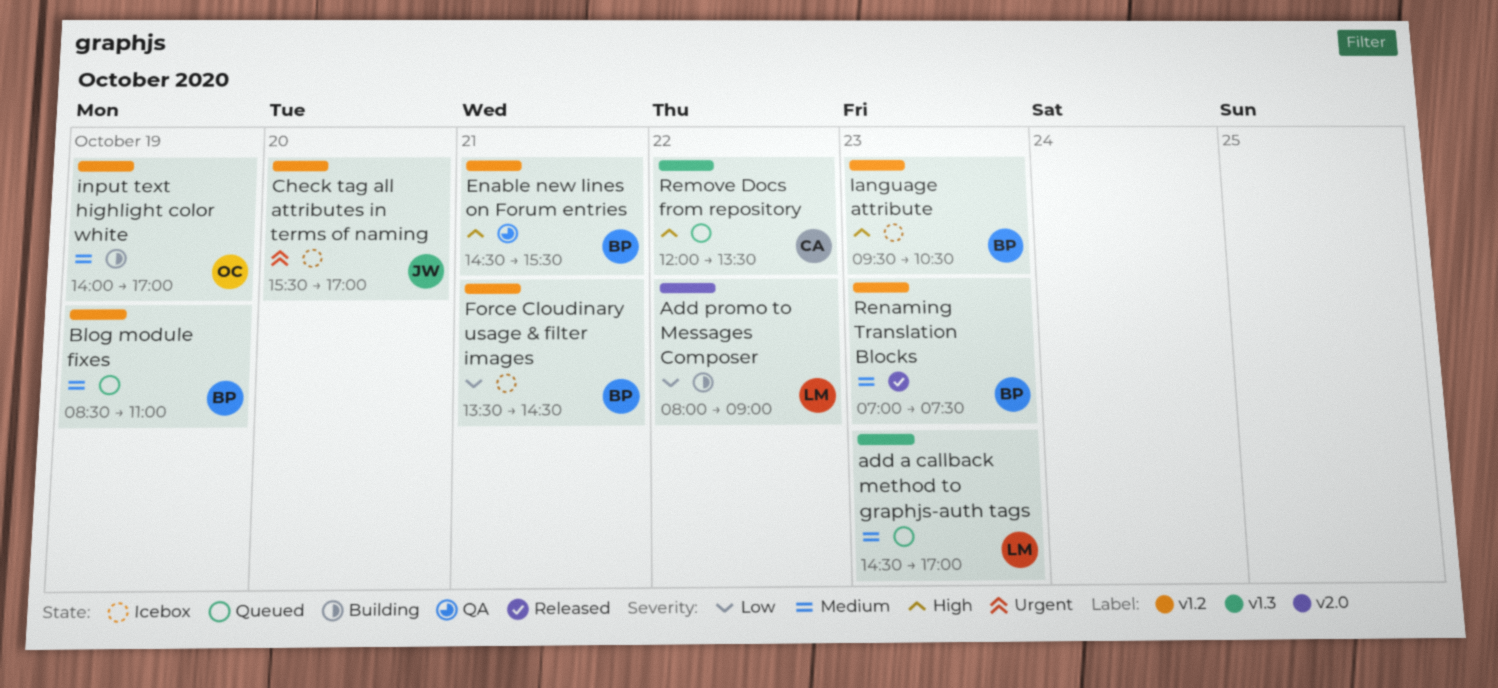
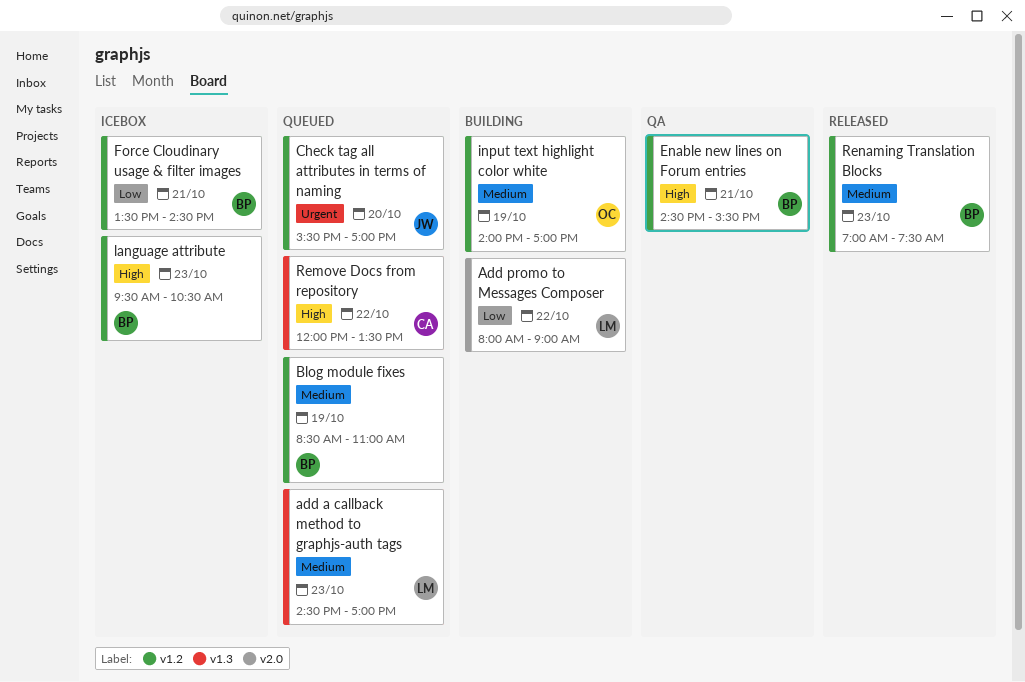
Check tag all attributes in terms of naming, status: Icebox -> Queued

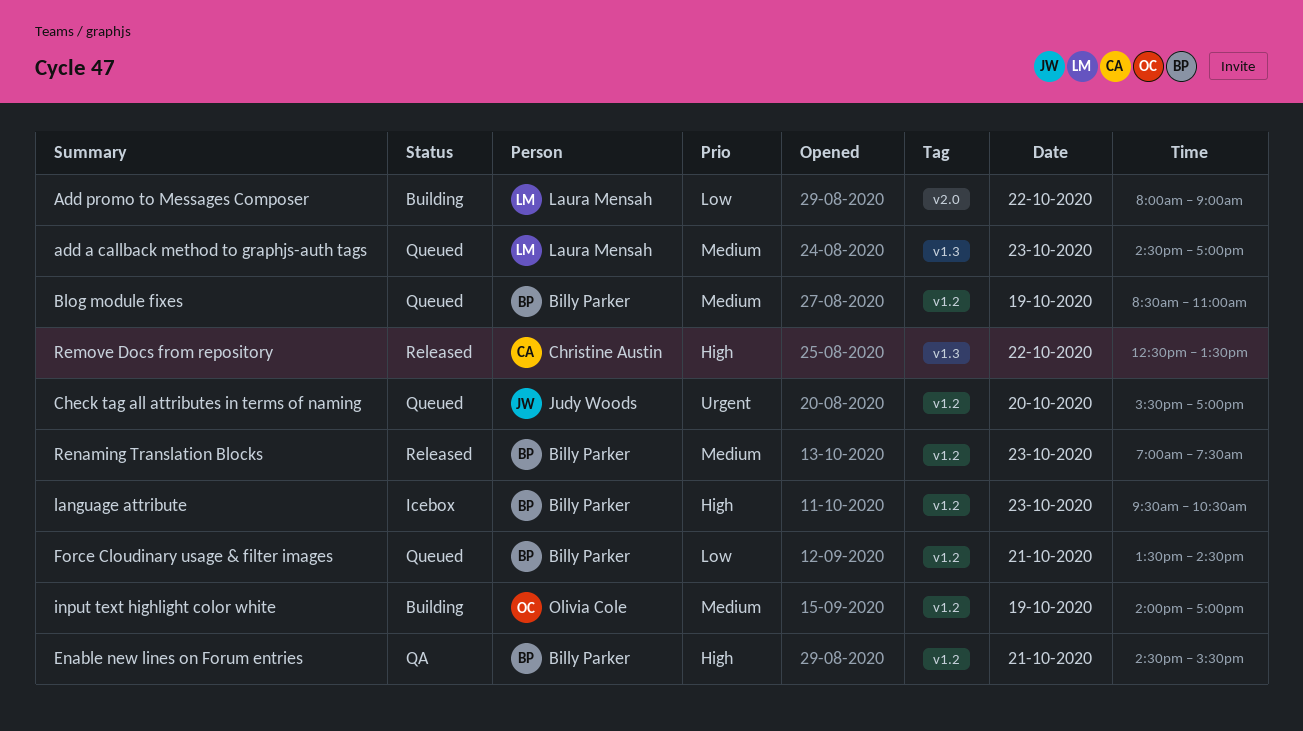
Force Cloudinary usage & filter images, status: Icebox -> Queued
Remove Docs from repository, status: Queued -> Released
Remove Docs from repository, begins: 12:00 -> 12:30

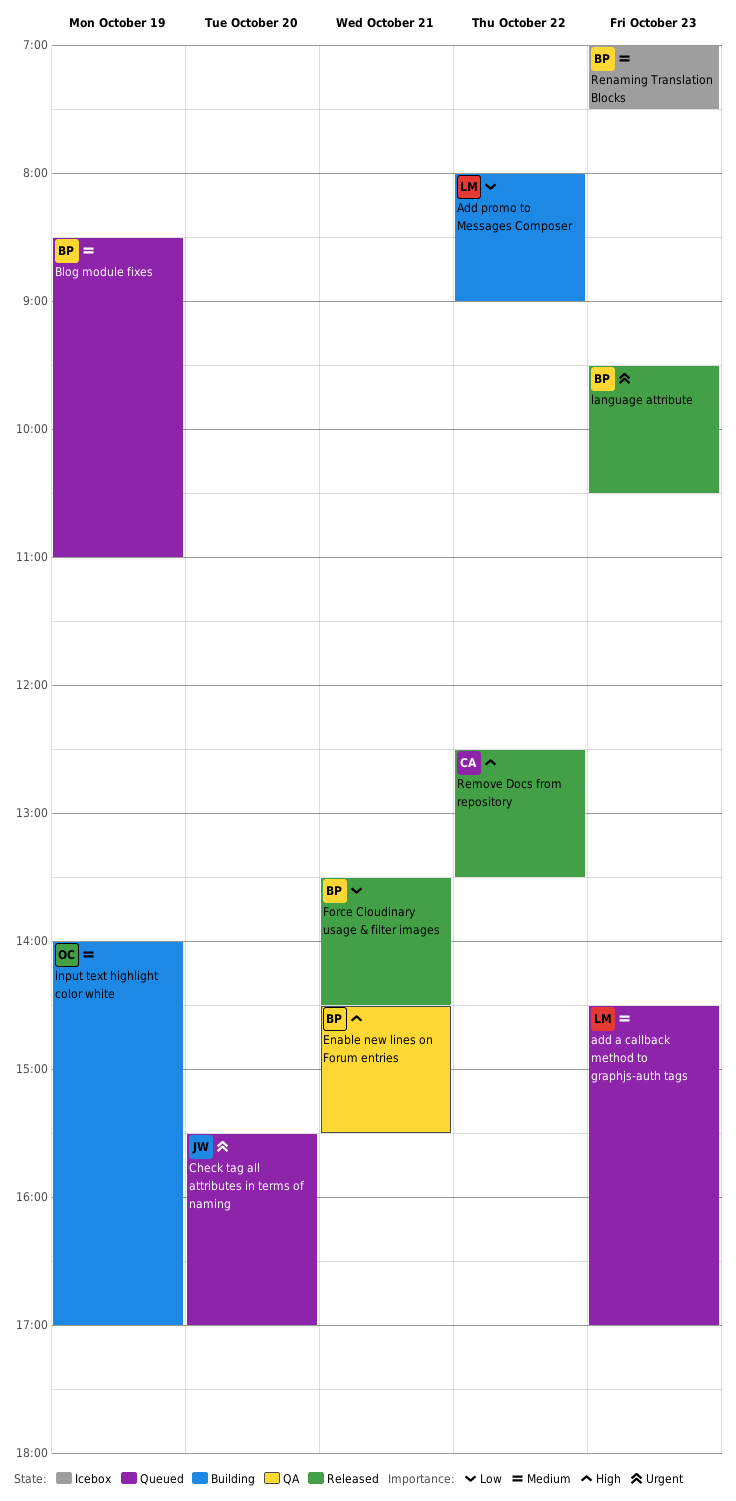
Force Cloudinary usage & filter images, status: Queued -> Released
language attribute, status: Icebox -> Released
language attribute, priority: High -> Urgent
Renaming Translation Blocks, status: Released -> Icebox

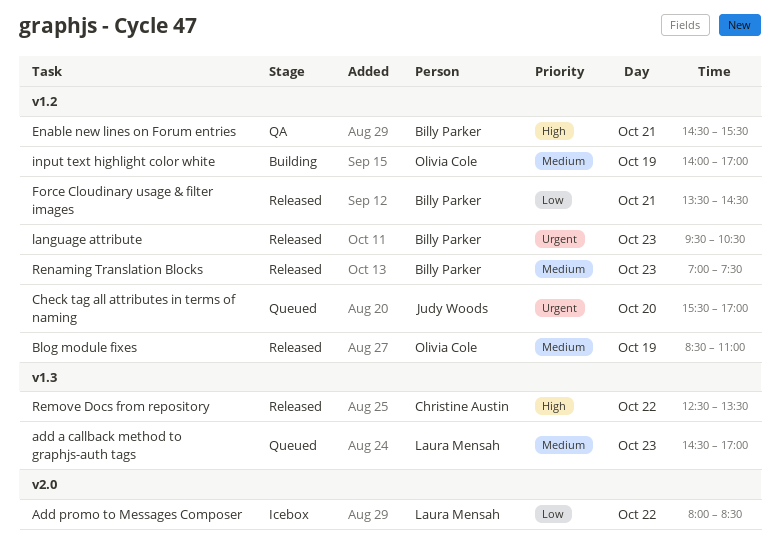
Add promo to Messages Composer, status: Building -> Icebox
Add promo to Messages Composer, ends: 09:00 -> 08:30
Blog module fixes, status: Queued -> Released
Blog module fixes, owner: Billy Parker -> Olivia Cole
Renaming Translation Blocks, status: Icebox -> Released

